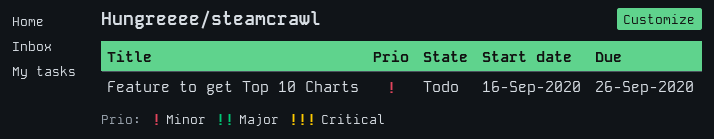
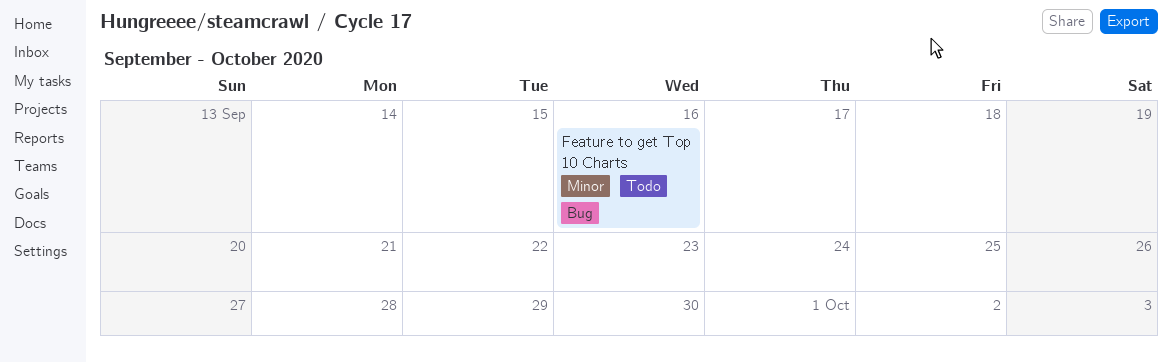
Feature to get Top 10 Charts, due: Sep 26 -> Sep 16

